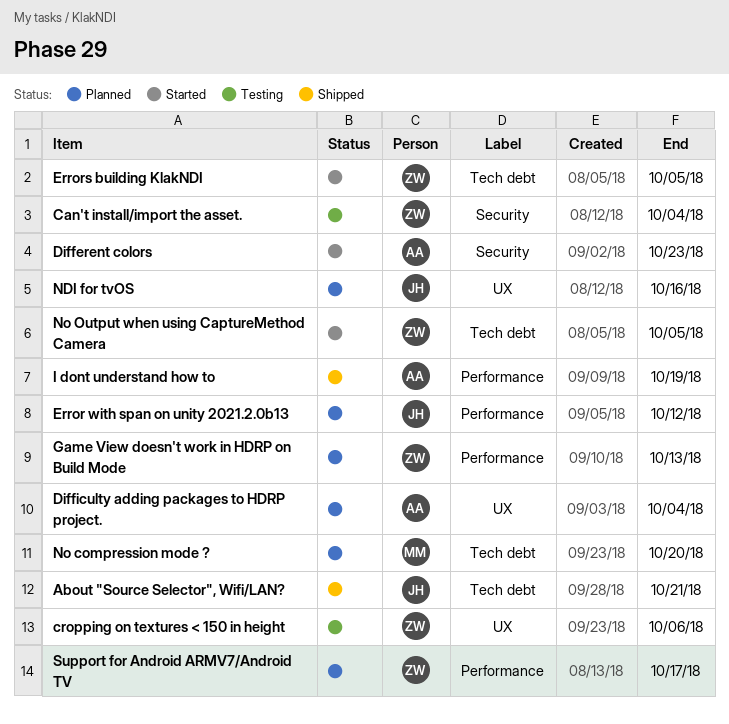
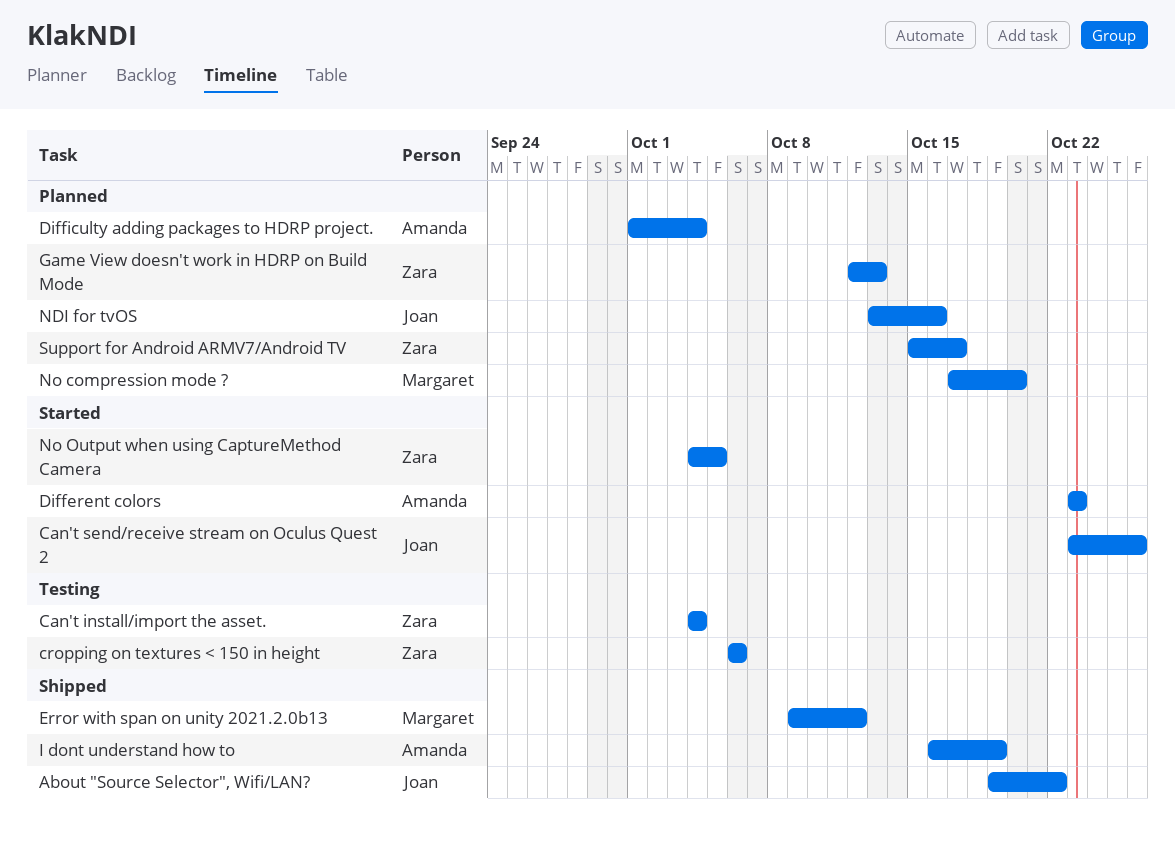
About "Source Selector", Wifi/LAN?, due: Oct 21 -> Oct 22
Can't send/receive stream on Oculus Quest 2: none -> present
Error with span on unity 2021.2.0b13, status: Planned -> Shipped
Error with span on unity 2021.2.0b13, owner: Joan -> Margaret
Errors building KlakNDI: present -> none

